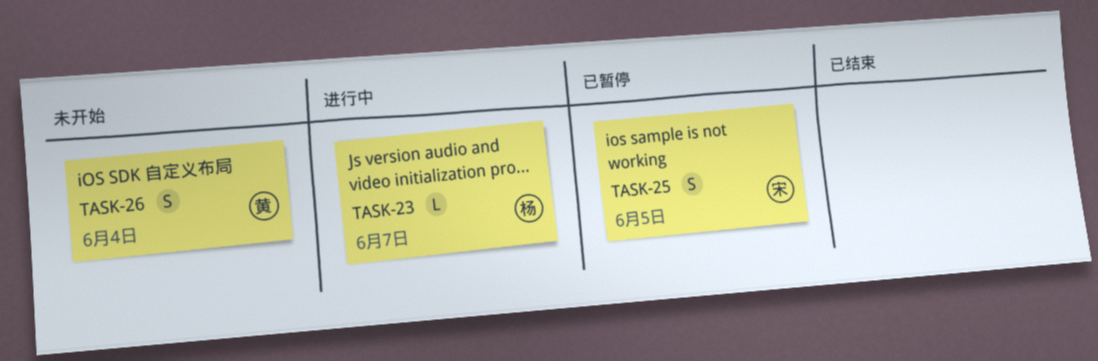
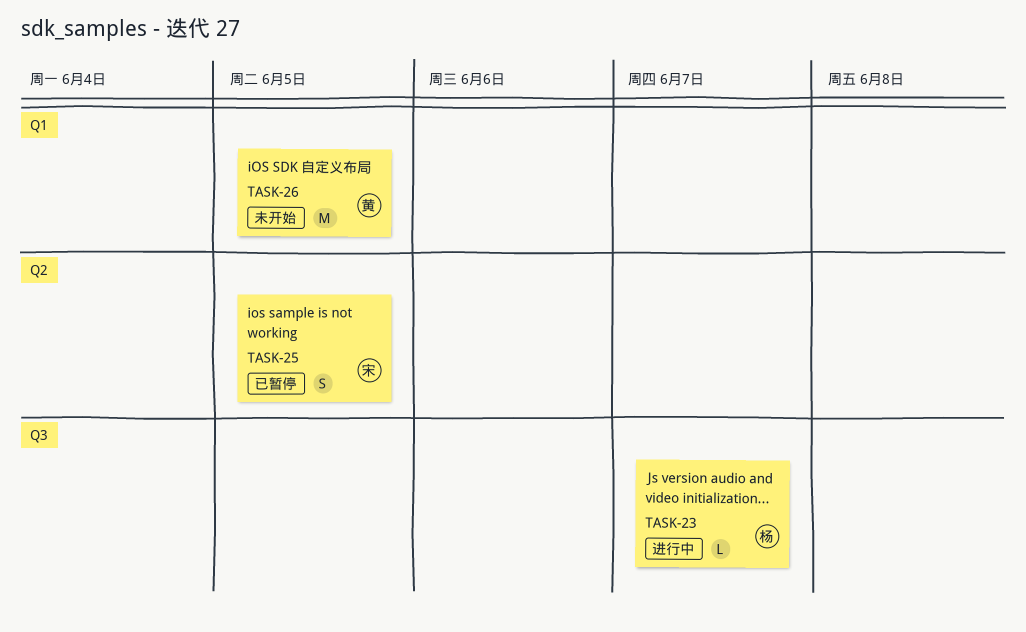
TASK-26, estimate: S -> M
TASK-26, due: Jun 4 -> Jun 5

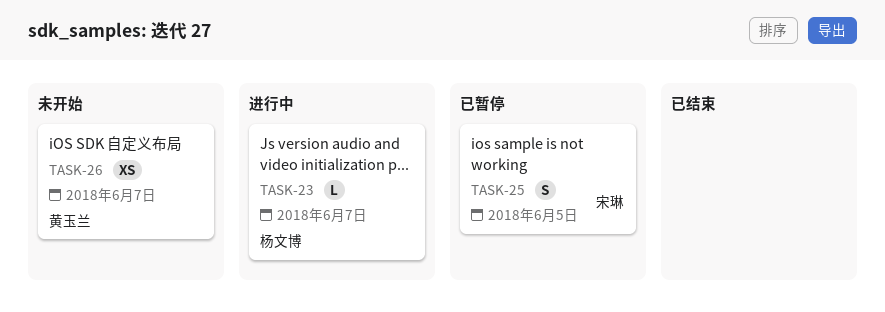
TASK-26, estimate: M -> XS
TASK-26, due: Jun 5 -> Jun 7

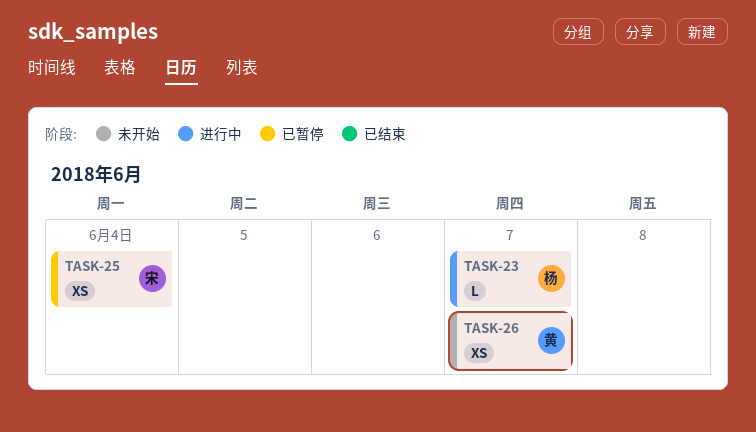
TASK-25, estimate: S -> XS
TASK-25, due: Jun 5 -> Jun 4

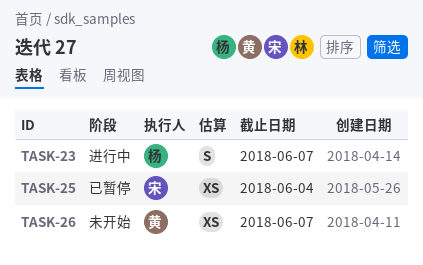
TASK-23, estimate: L -> S

